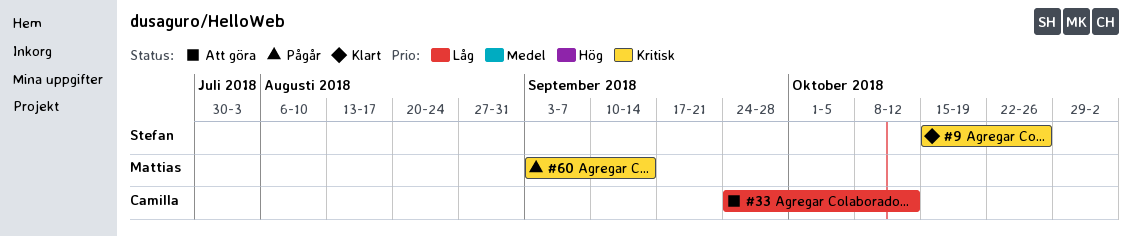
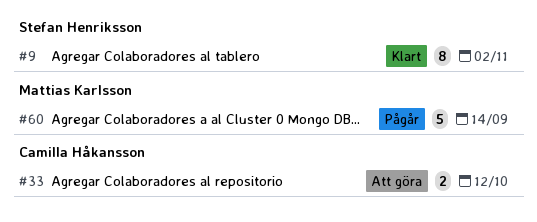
#9, due: Oct 26 -> Nov 2

